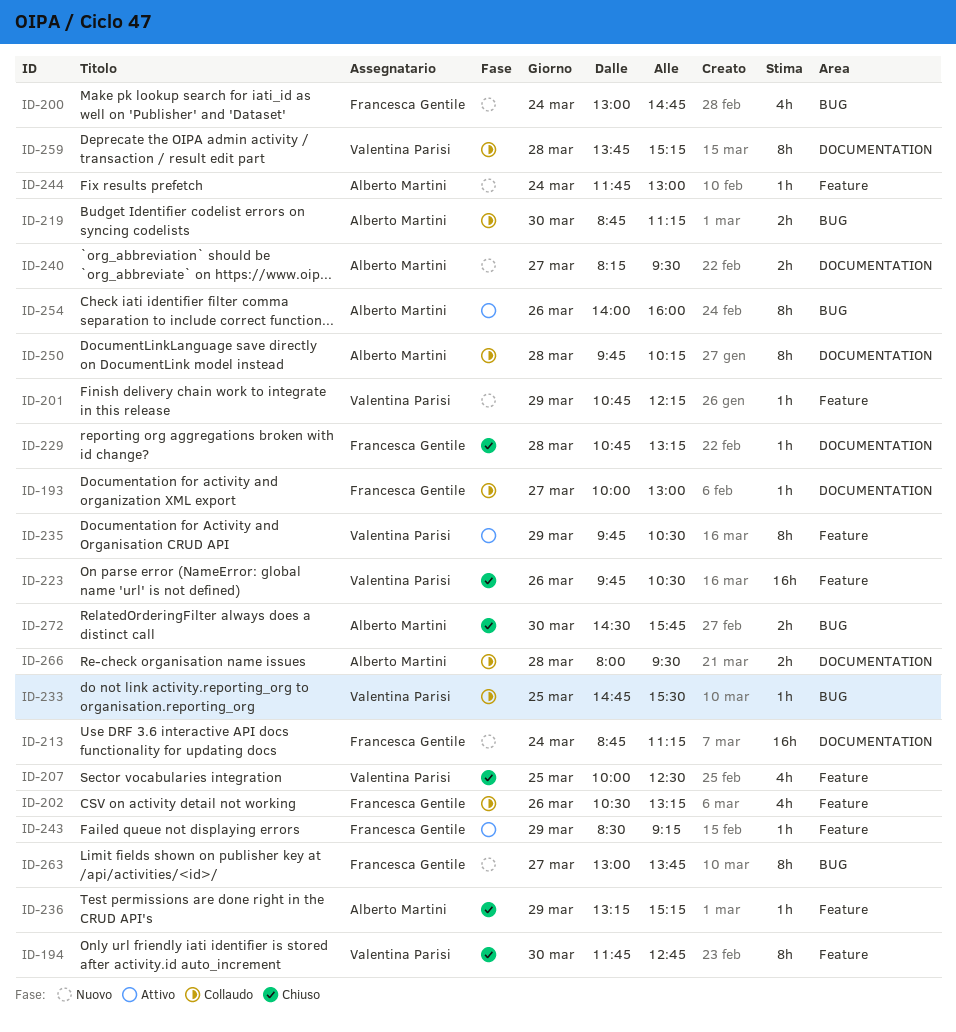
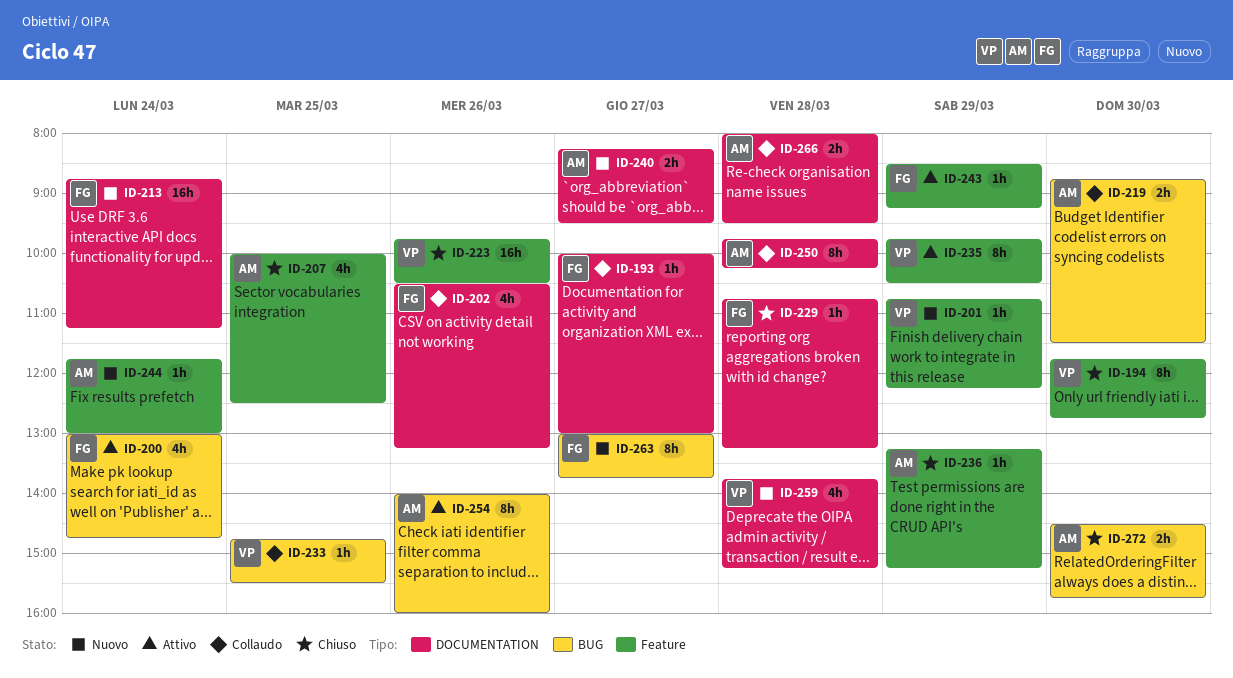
ID-200, status: Nuovo -> Attivo
ID-202, label: Feature -> DOCUMENTATION
ID-207, owner: Valentina Parisi -> Alberto Martini
ID-219, ends: 11:15 -> 11:30
ID-259, status: Collaudo -> Nuovo
ID-259, estimate: 8h -> 4h

